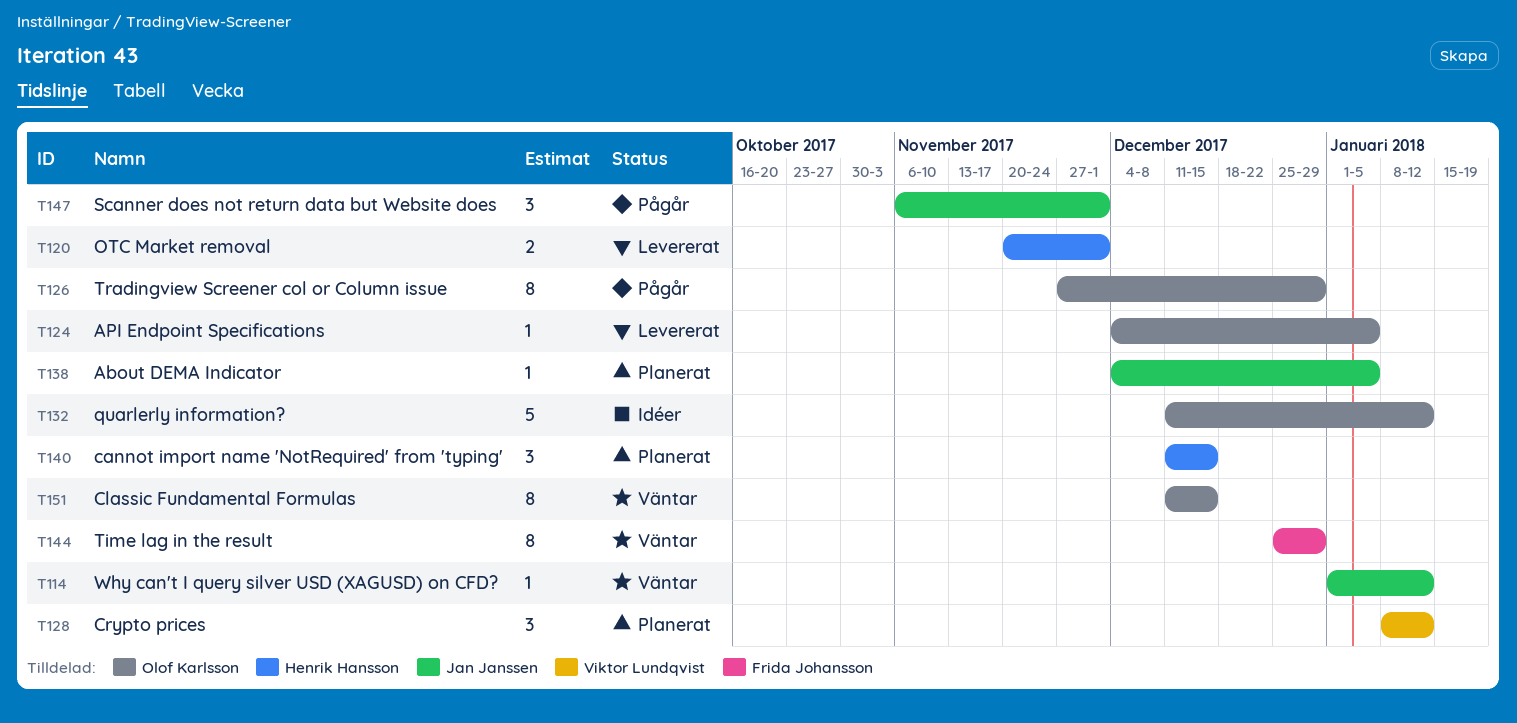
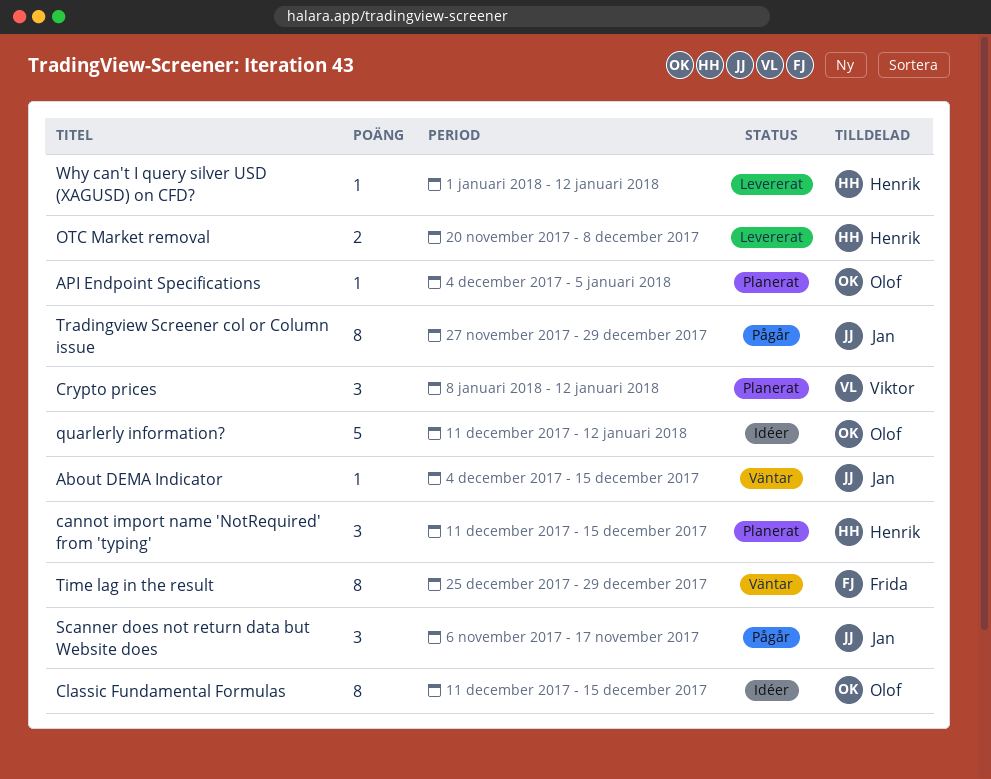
About DEMA Indicator, status: Planerat -> Väntar
About DEMA Indicator, due: Jan 5 -> Dec 15
API Endpoint Specifications, status: Levererat -> Planerat
Classic Fundamental Formulas, status: Väntar -> Idéer
OTC Market removal, due: Dec 1 -> Dec 8
Scanner does not return data but Website does, due: Dec 1 -> Nov 17
Tradingview Screener col or Column issue, owner: Olof Karlsson -> Jan Janssen
Why can't I query silver USD (XAGUSD) on CFD?, status: Väntar -> Levererat
Why can't I query silver USD (XAGUSD) on CFD?, owner: Jan Janssen -> Henrik Hansson

